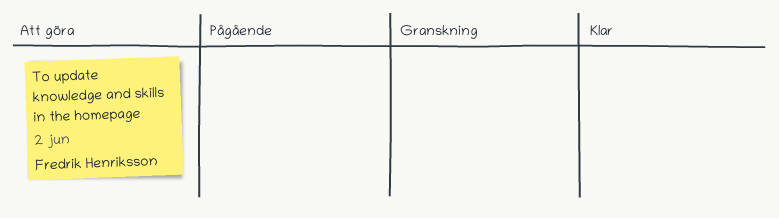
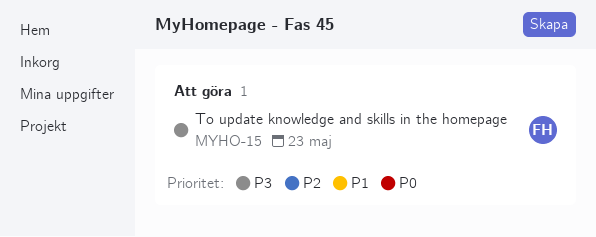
To update knowledge and skills in the homepage, due: Jun 2 -> May 23

